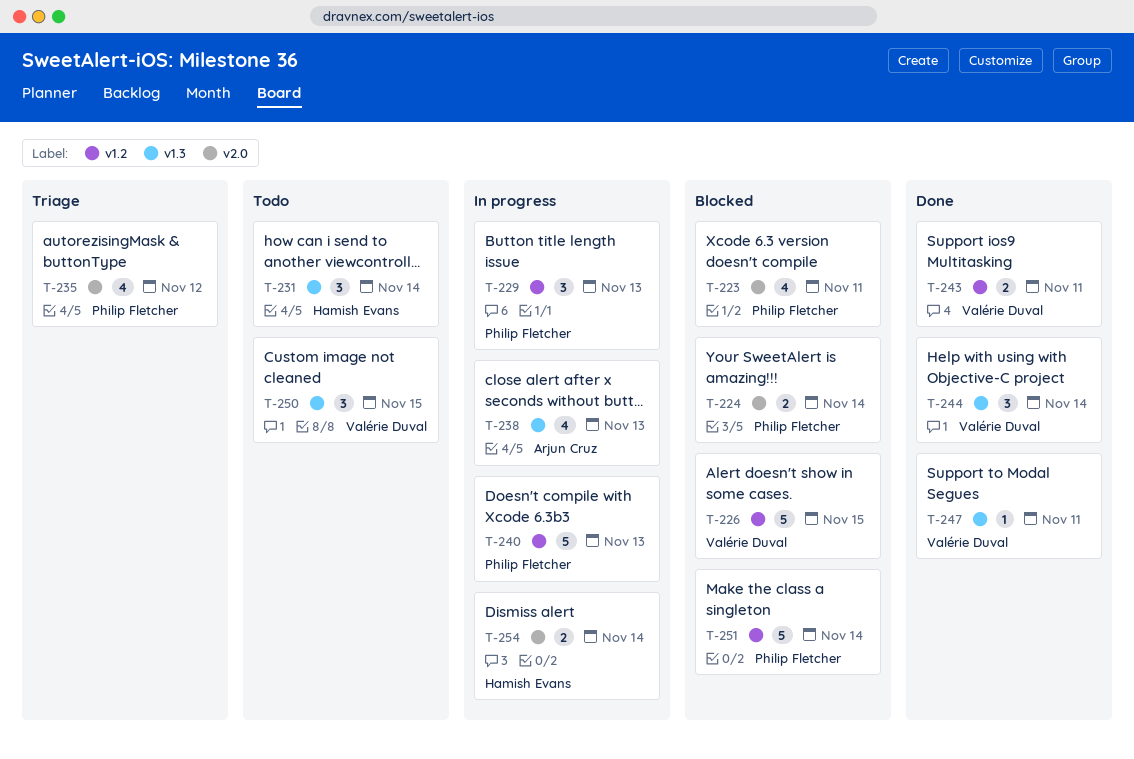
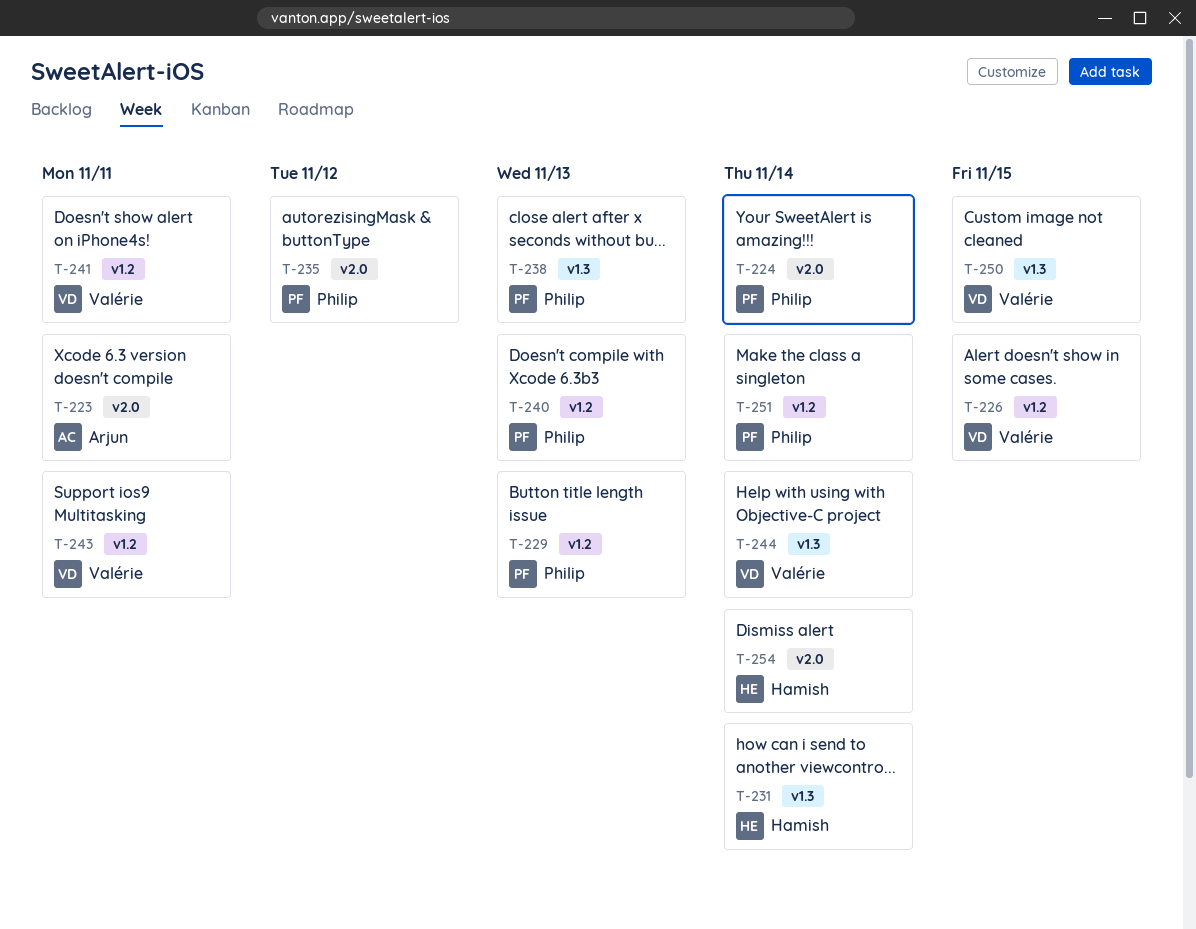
T-223, owner: Philip Fletcher -> Arjun Cruz
T-238, owner: Arjun Cruz -> Philip Fletcher
T-241: none -> present
T-247: present -> none

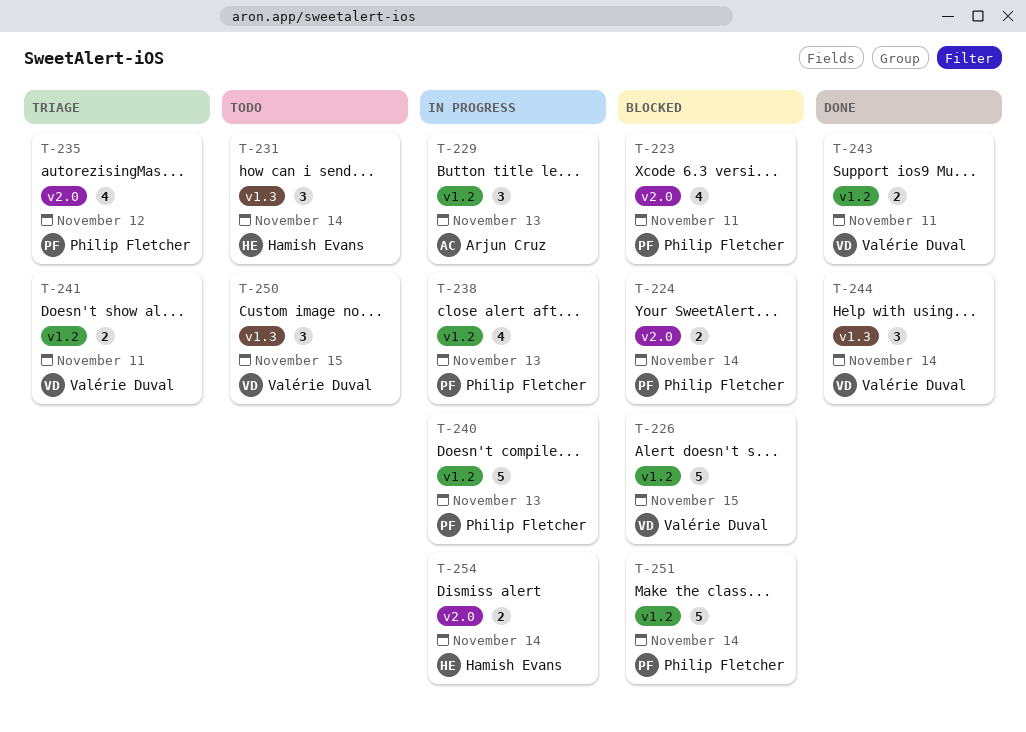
T-223, owner: Arjun Cruz -> Philip Fletcher
T-229, owner: Philip Fletcher -> Arjun Cruz
T-238, label: v1.3 -> v1.2

